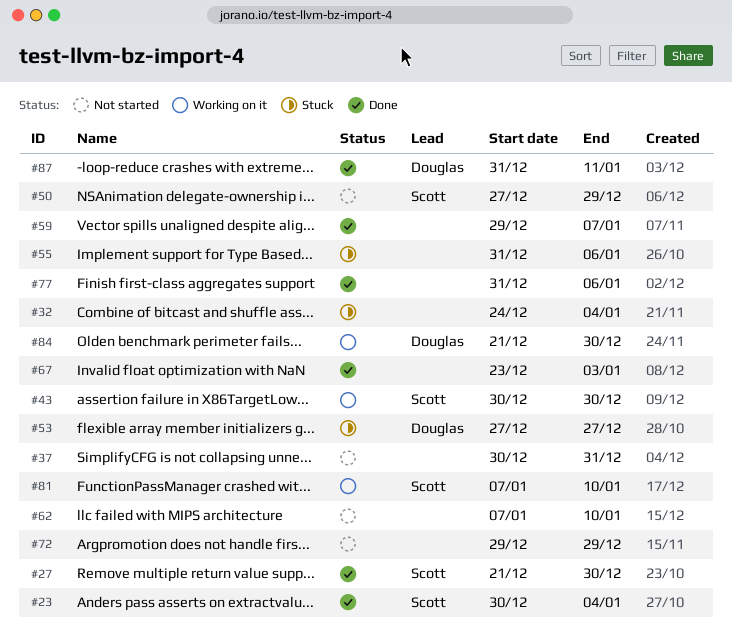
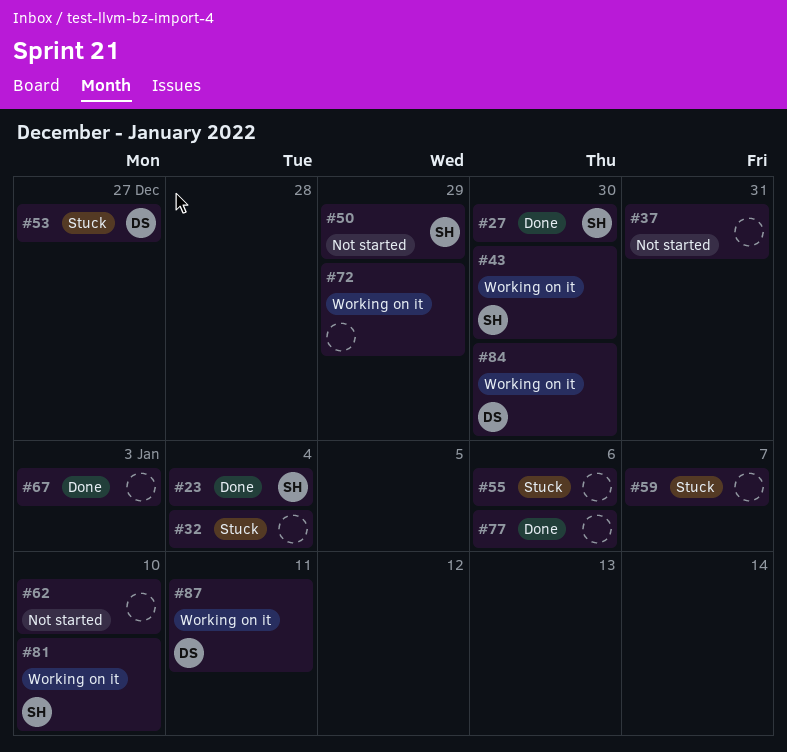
#59, status: Done -> Stuck
#72, status: Not started -> Working on it
#87, status: Done -> Working on it

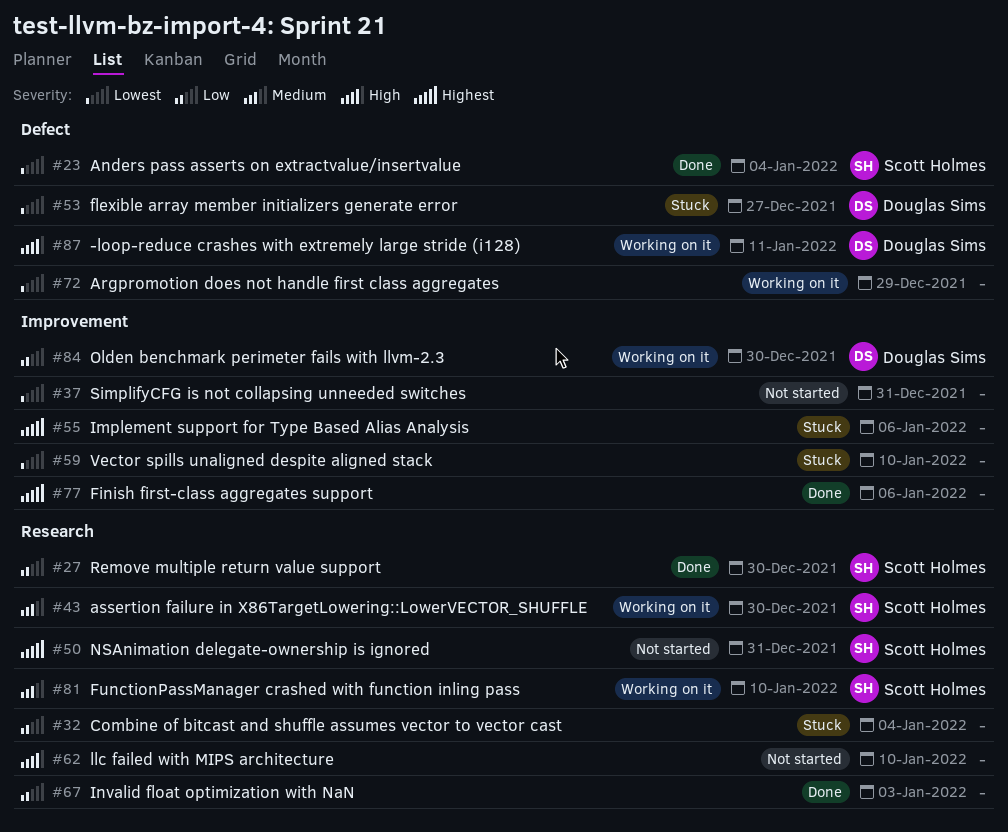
#50, due: Dec 29 -> Dec 31
#59, due: Jan 7 -> Jan 10

